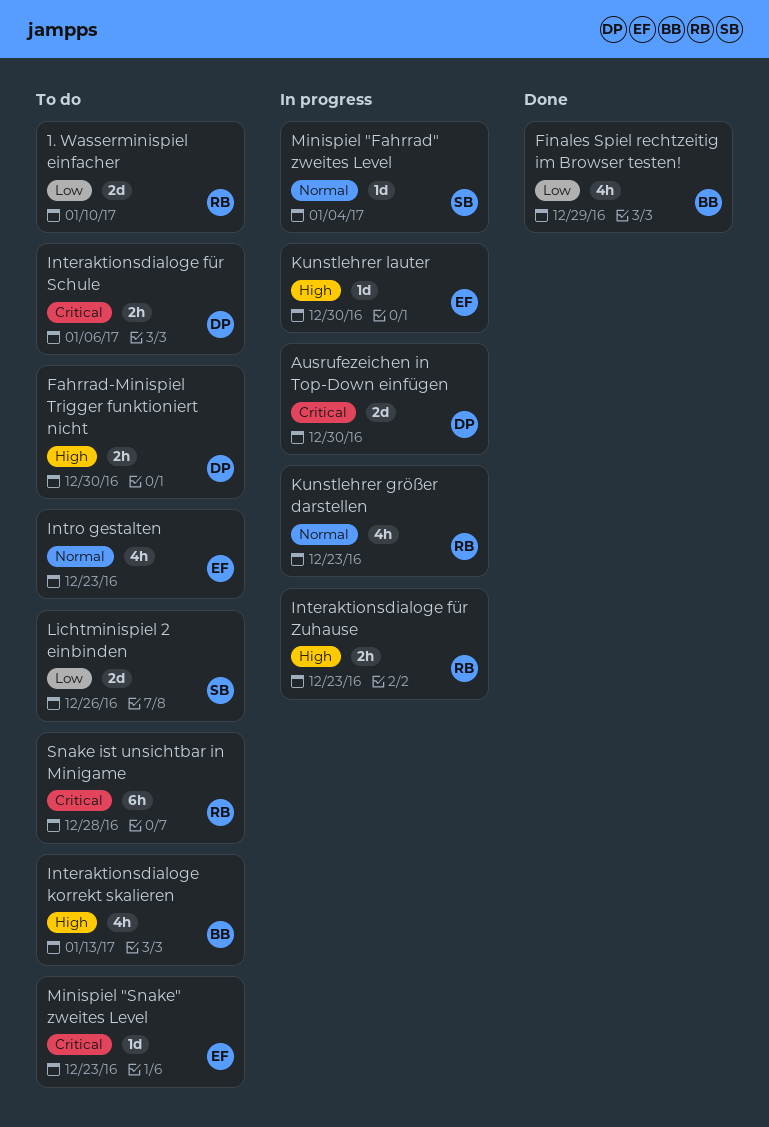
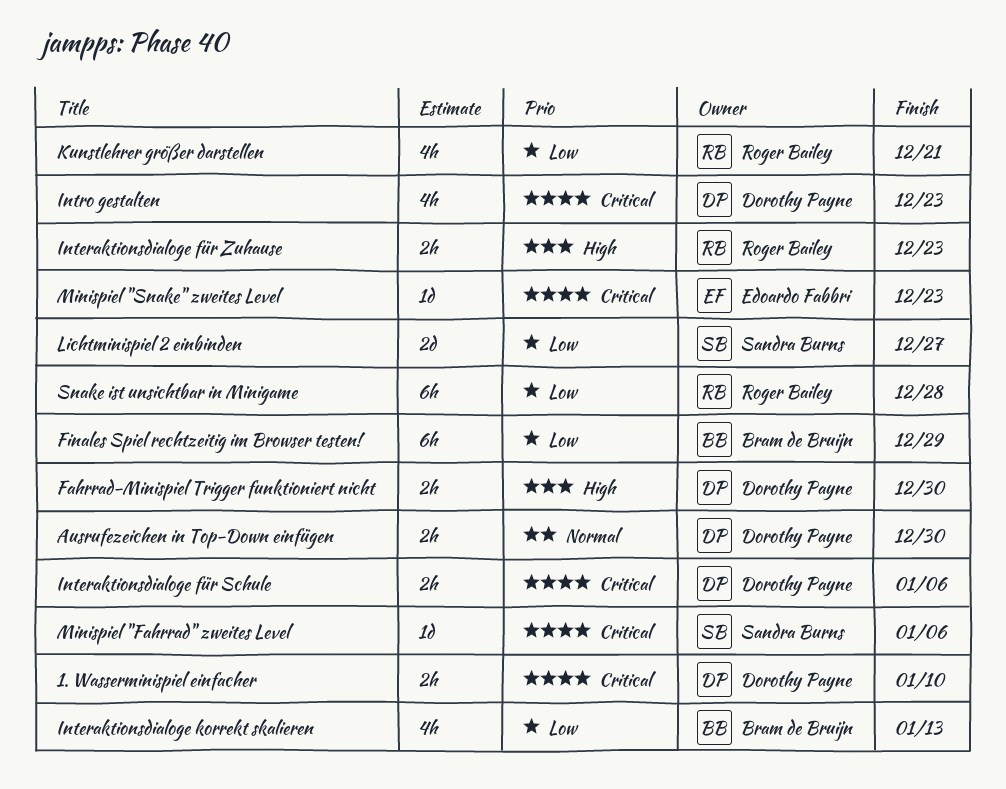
1. Wasserminispiel einfacher, owner: Roger Bailey -> Dorothy Payne
1. Wasserminispiel einfacher, priority: Low -> Critical
1. Wasserminispiel einfacher, estimate: 2d -> 2h
Ausrufezeichen in Top-Down einfügen, priority: Critical -> Normal
Ausrufezeichen in Top-Down einfügen, estimate: 2d -> 2h
Finales Spiel rechtzeitig im Browser testen!, estimate: 4h -> 6h
Interaktionsdialoge korrekt skalieren, priority: High -> Low
Intro gestalten, owner: Edoardo Fabbri -> Dorothy Payne
Intro gestalten, priority: Normal -> Critical
Kunstlehrer größer darstellen, priority: Normal -> Low
Kunstlehrer größer darstellen, due: Dec 23 -> Dec 21
Kunstlehrer lauter: present -> none
Lichtminispiel 2 einbinden, due: Dec 26 -> Dec 27
Minispiel "Fahrrad" zweites Level, priority: Normal -> Critical
Minispiel "Fahrrad" zweites Level, due: Jan 4 -> Jan 6
Snake ist unsichtbar in Minigame, priority: Critical -> Low

